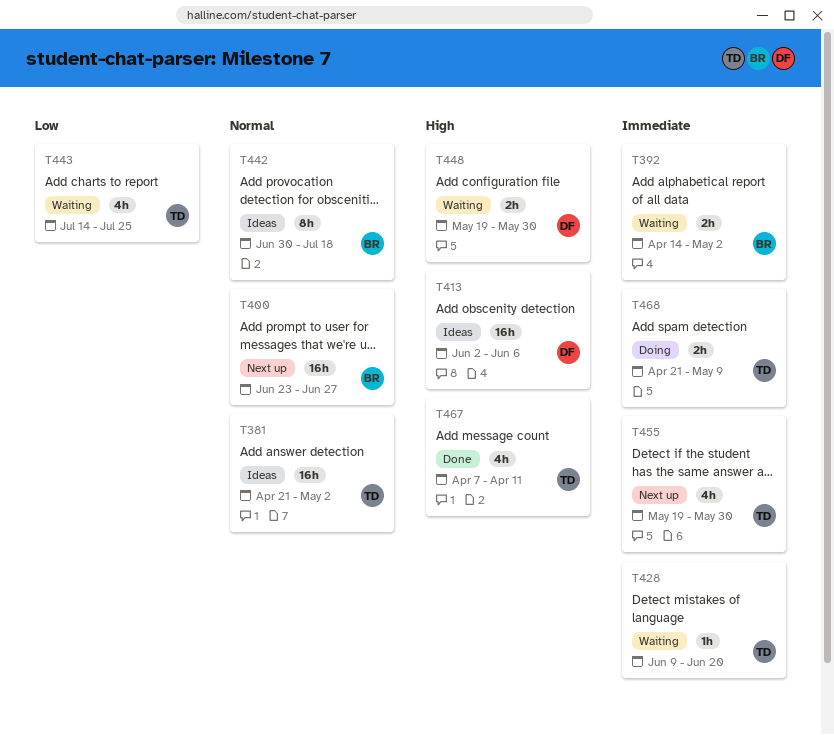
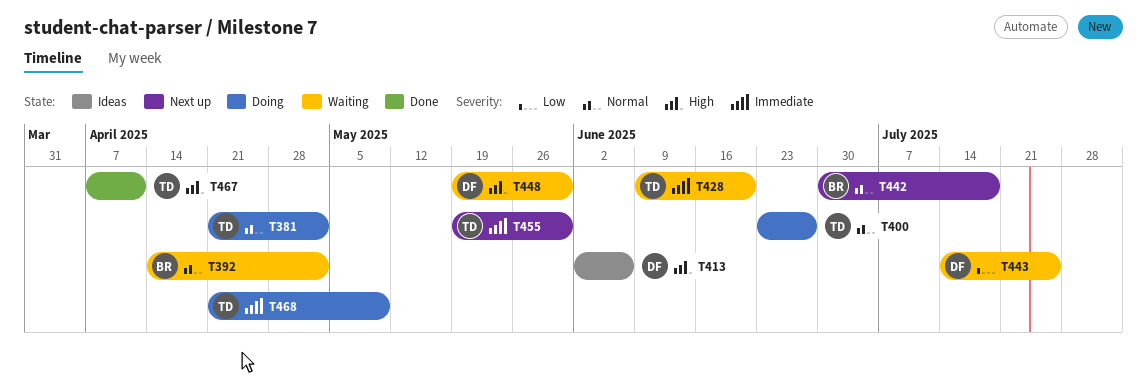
T381, status: Ideas -> Doing
T392, priority: Immediate -> Normal
T400, status: Next up -> Doing
T400, owner: BR -> TD
T442, status: Ideas -> Next up
T443, owner: TD -> DF

